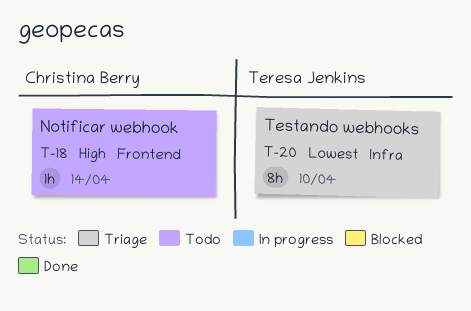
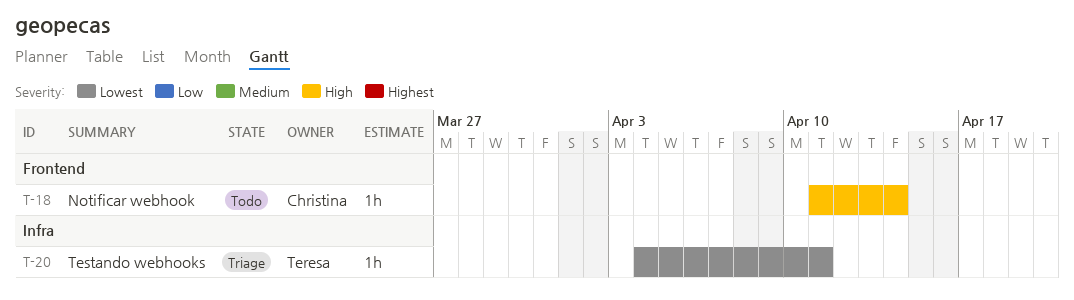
T-20, estimate: 8h -> 1h
T-20, due: Apr 10 -> Apr 11

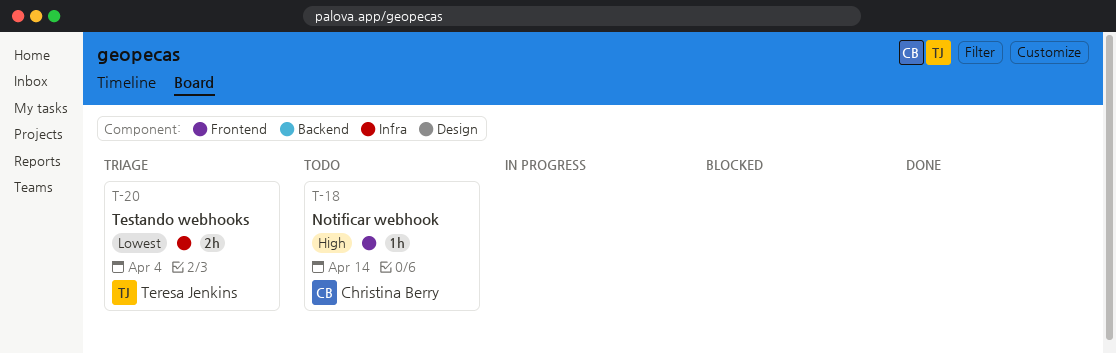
T-20, estimate: 1h -> 2h
T-20, due: Apr 11 -> Apr 4

